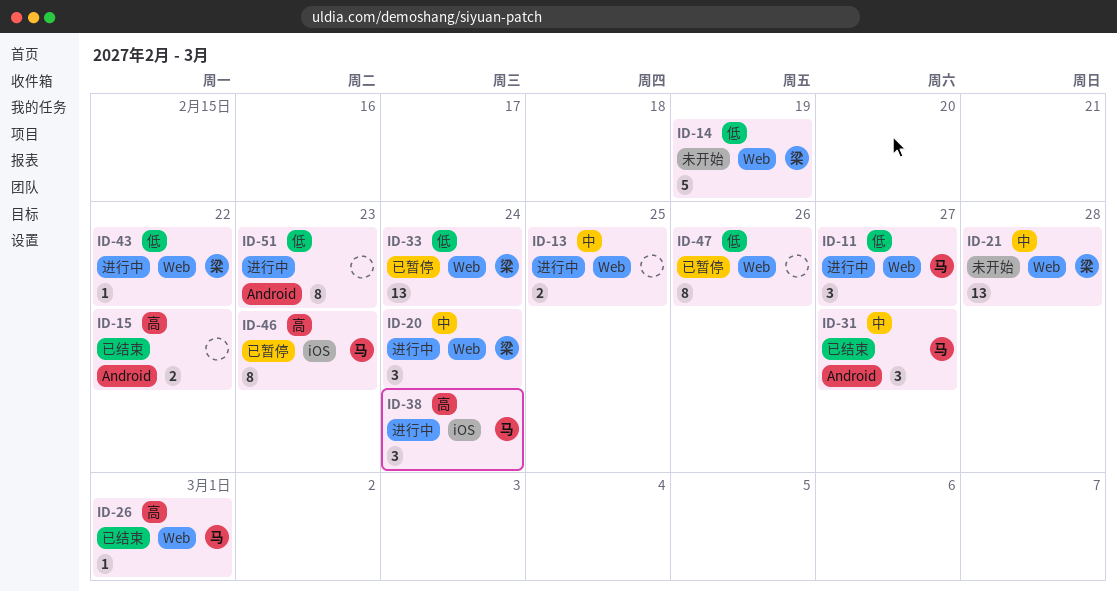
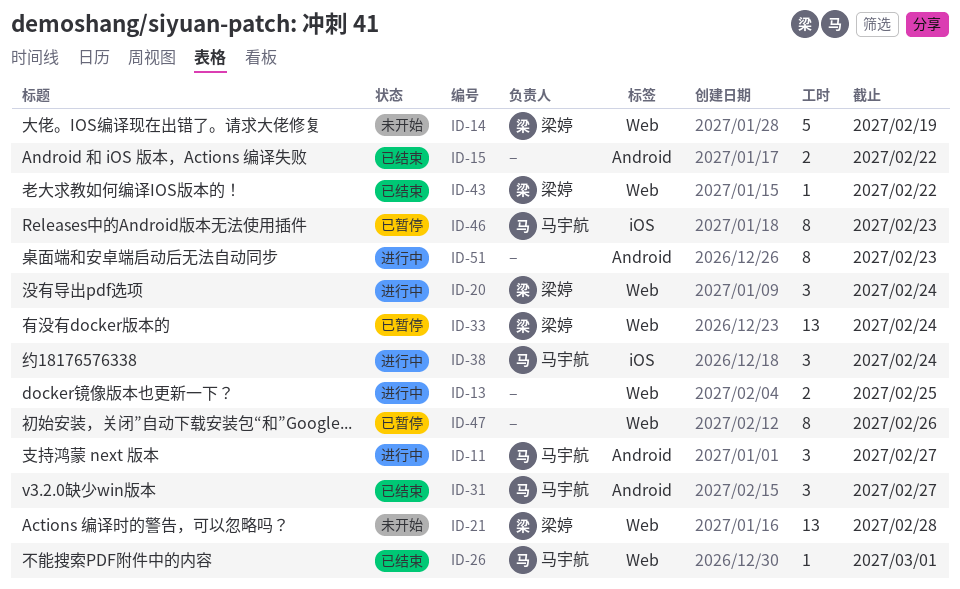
ID-11, label: Web -> Android
ID-43, status: 进行中 -> 已结束

